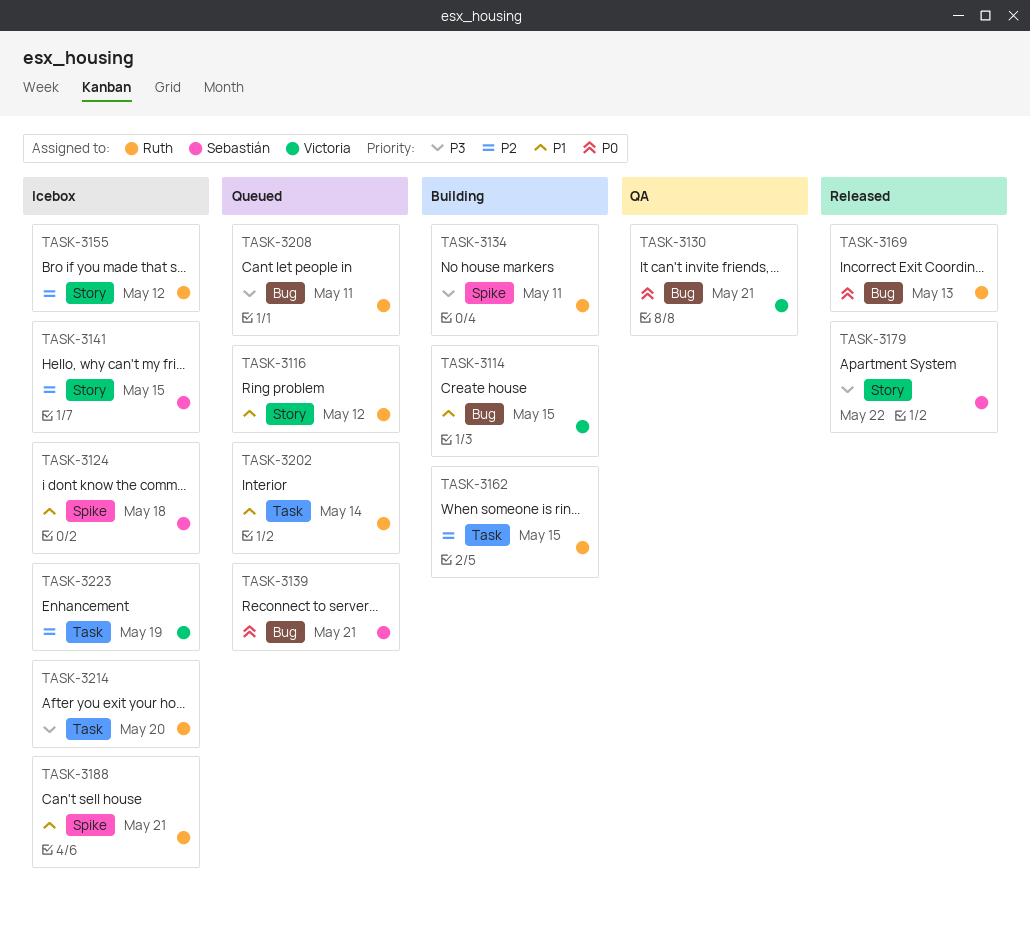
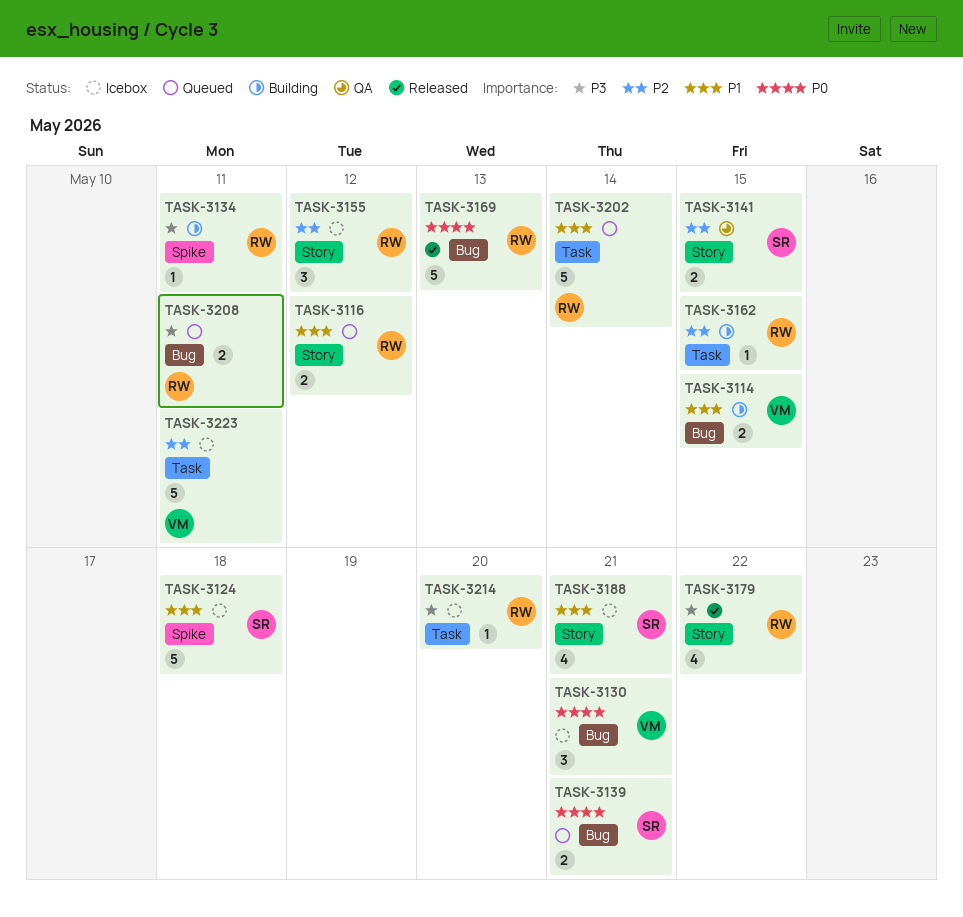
TASK-3130, status: QA -> Icebox
TASK-3141, status: Icebox -> QA
TASK-3179, owner: Sebastián -> Ruth
TASK-3188, owner: Ruth -> Sebastián
TASK-3188, label: Spike -> Story
TASK-3223, due: May 19 -> May 11

